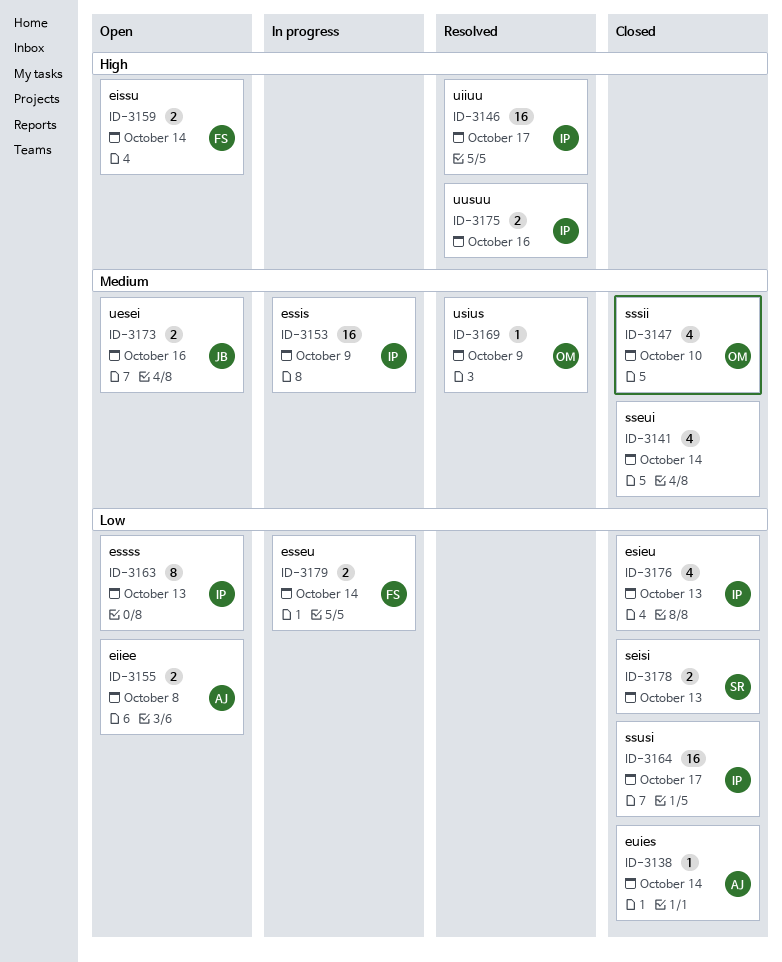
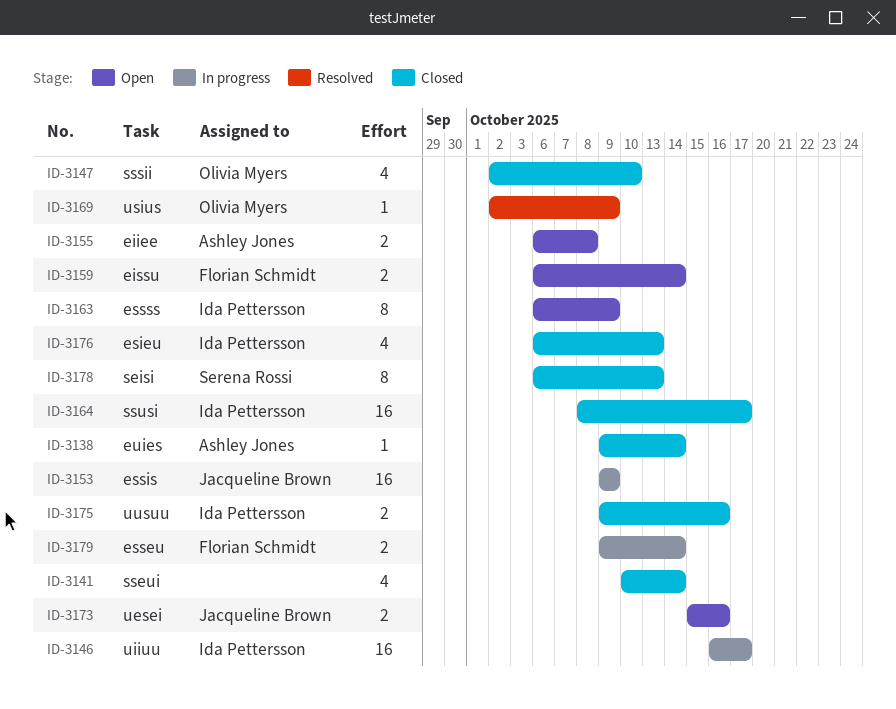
ID-3146, status: Resolved -> In progress
ID-3153, owner: Ida Pettersson -> Jacqueline Brown
ID-3163, due: Oct 13 -> Oct 9
ID-3175, status: Resolved -> Closed
ID-3178, estimate: 2 -> 8

